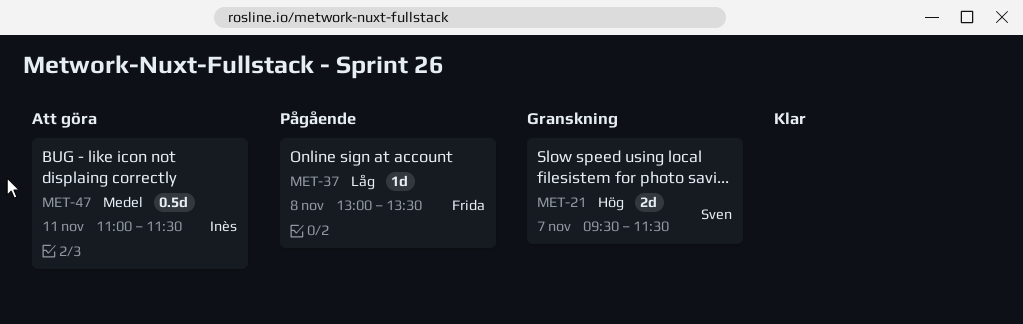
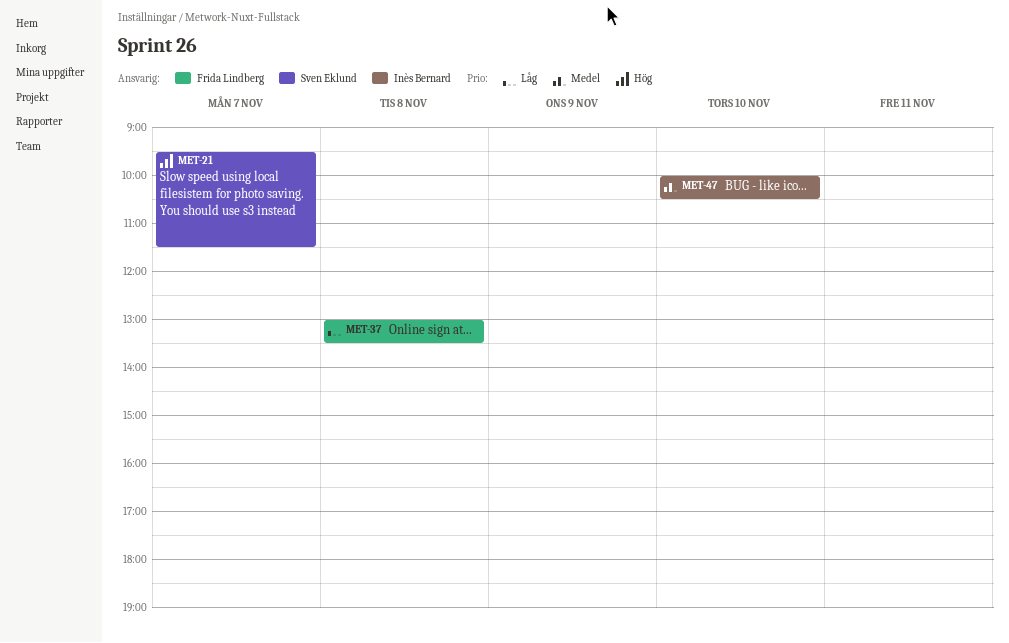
MET-47, day: Nov 11 -> Nov 10
MET-47, begins: 11:00 -> 10:00
MET-47, ends: 11:30 -> 10:30

